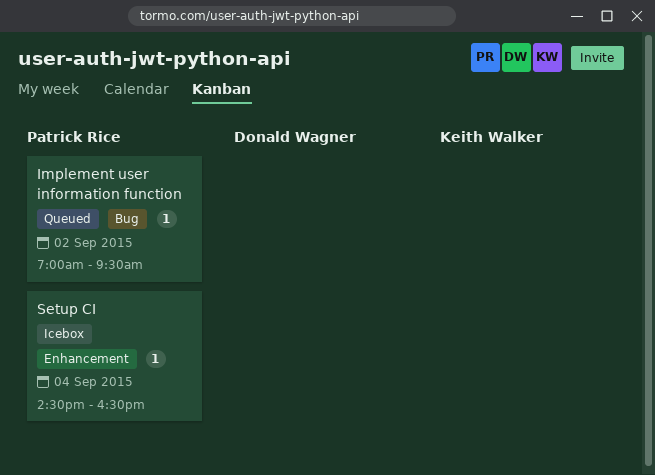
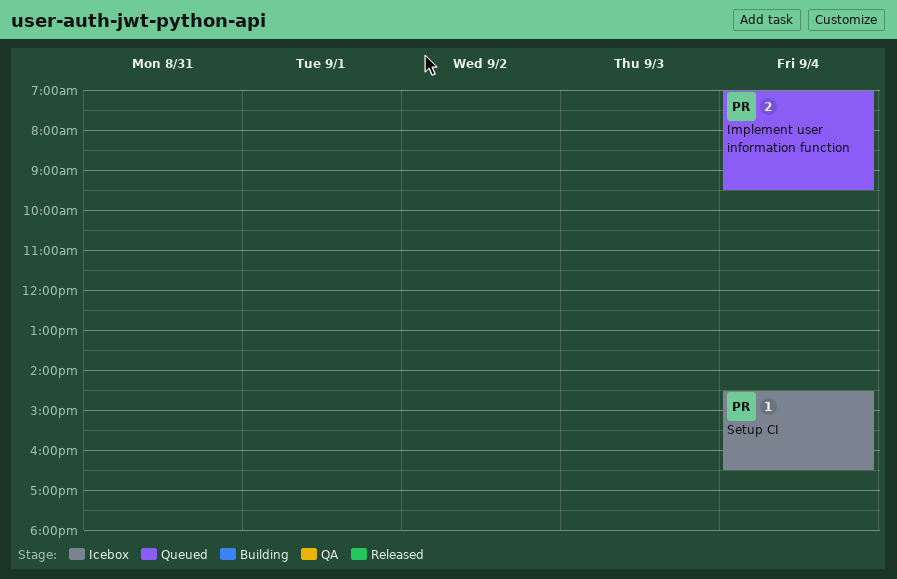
Implement user information function, estimate: 1 -> 2
Implement user information function, day: Sep 2 -> Sep 4

